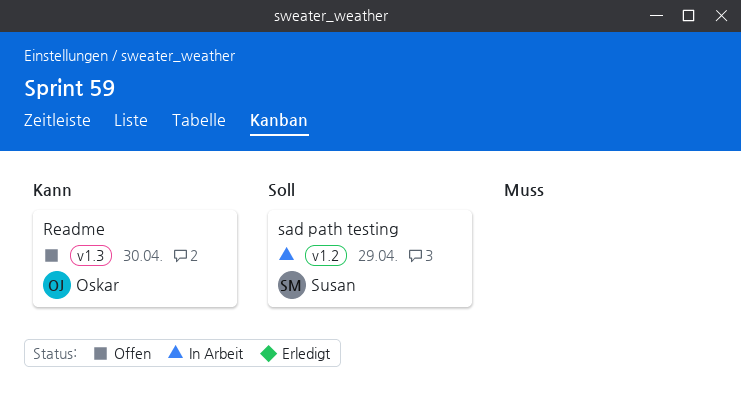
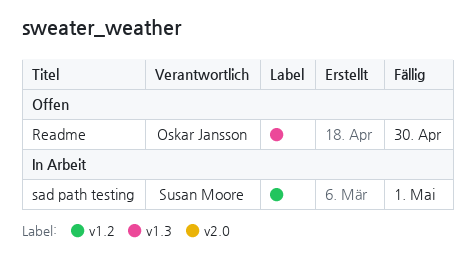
sad path testing, due: Apr 29 -> May 1

